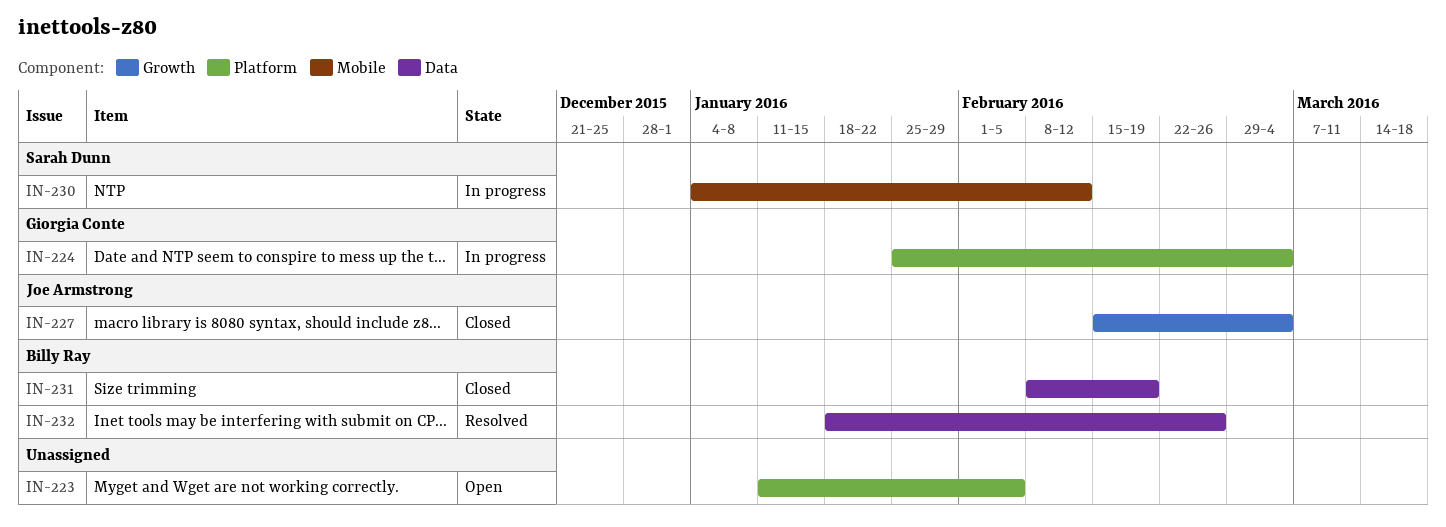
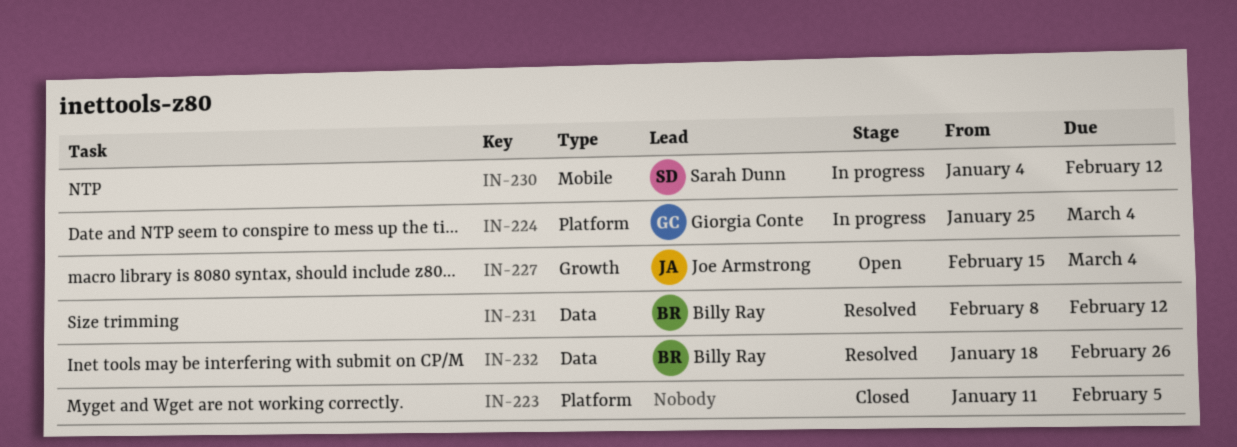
IN-223, status: Open -> Closed
IN-227, status: Closed -> Open
IN-231, status: Closed -> Resolved
IN-231, due: Feb 19 -> Feb 12

